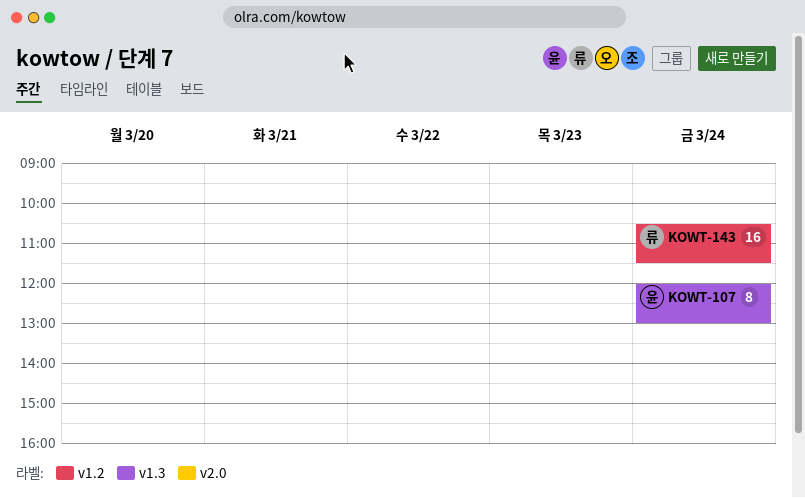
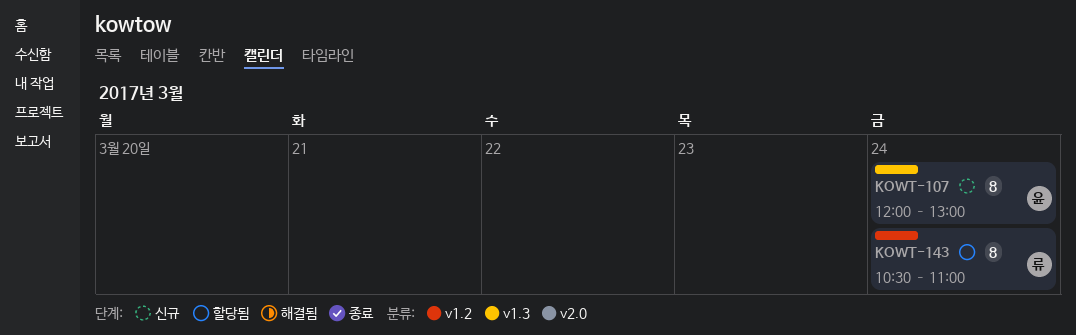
KOWT-143, estimate: 16 -> 8
KOWT-143, ends: 11:30 -> 11:00

